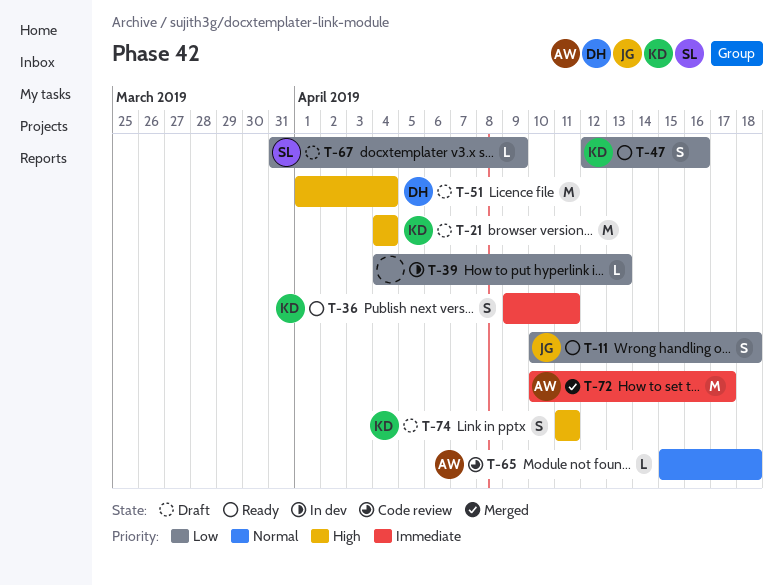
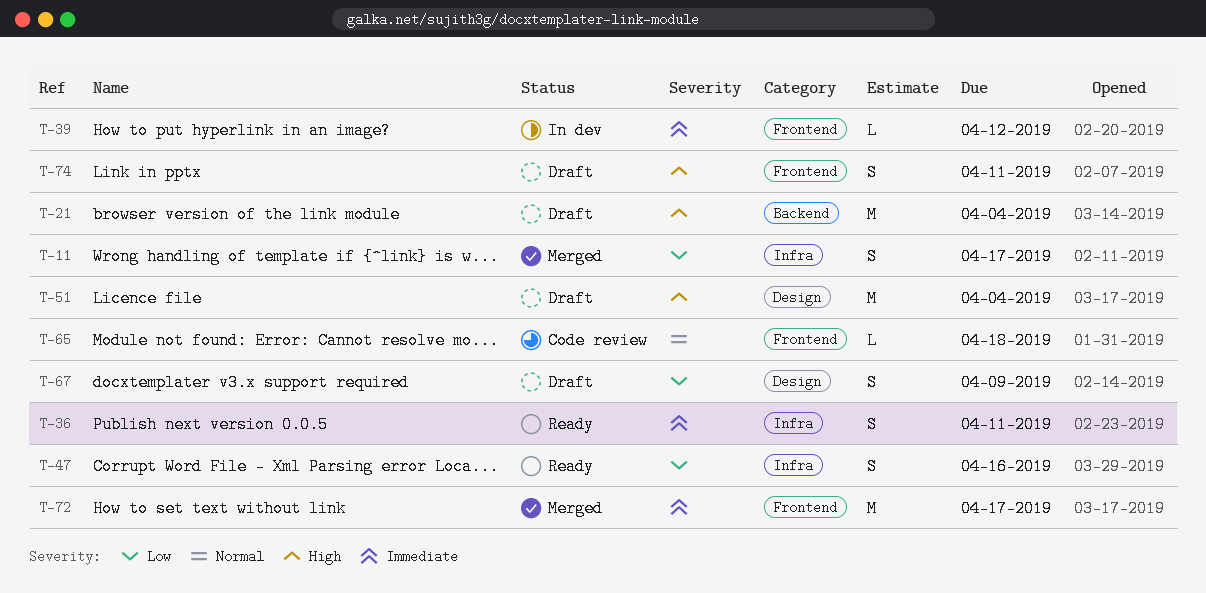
T-11, status: Ready -> Merged
T-11, due: Apr 18 -> Apr 17
T-39, priority: Low -> Immediate
T-39, due: Apr 13 -> Apr 12
T-67, estimate: L -> S

